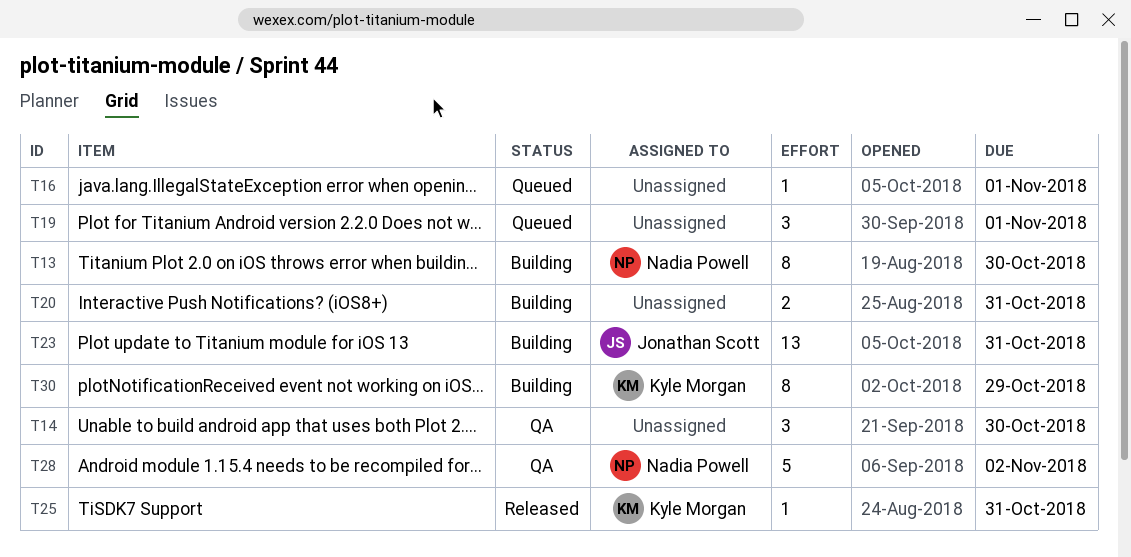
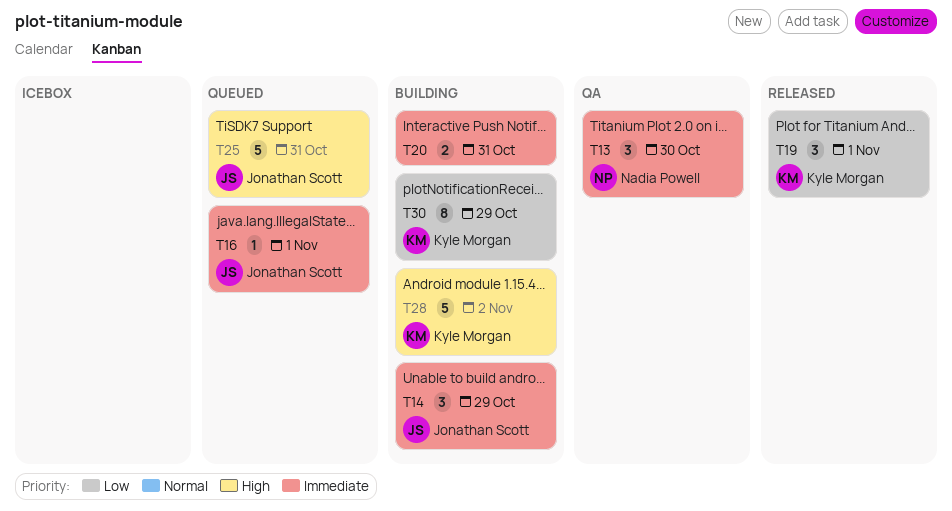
T13, status: Building -> QA
T13, estimate: 8 -> 3
T14, status: QA -> Building
T14, owner: none -> Jonathan Scott
T14, due: Oct 30 -> Oct 29
T16, owner: none -> Jonathan Scott
T19, status: Queued -> Released
T19, owner: none -> Kyle Morgan
T23: present -> none
T25, status: Released -> Queued
T25, owner: Kyle Morgan -> Jonathan Scott
T25, estimate: 1 -> 5
T28, status: QA -> Building
T28, owner: Nadia Powell -> Kyle Morgan

